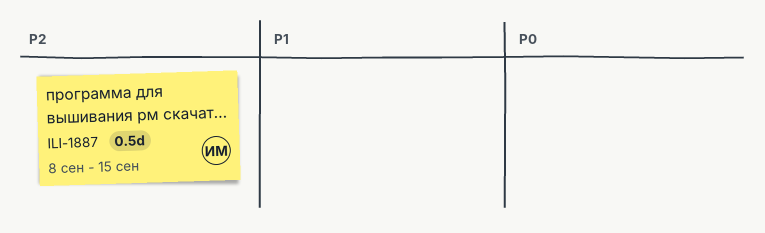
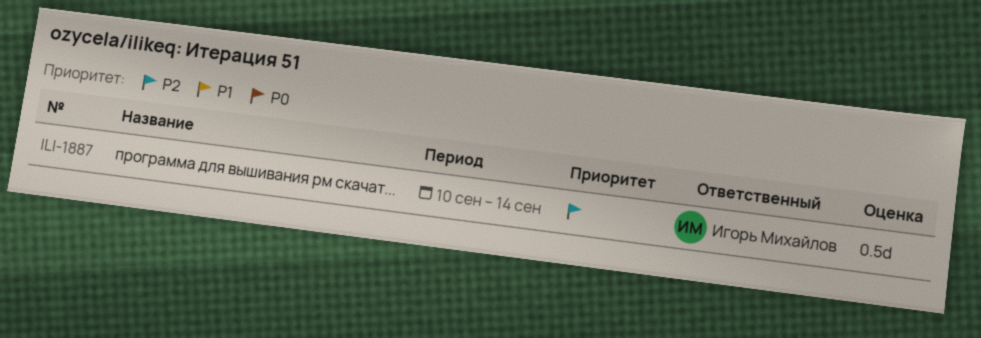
ILI-1887, start: Sep 8 -> Sep 10
ILI-1887, due: Sep 15 -> Sep 14

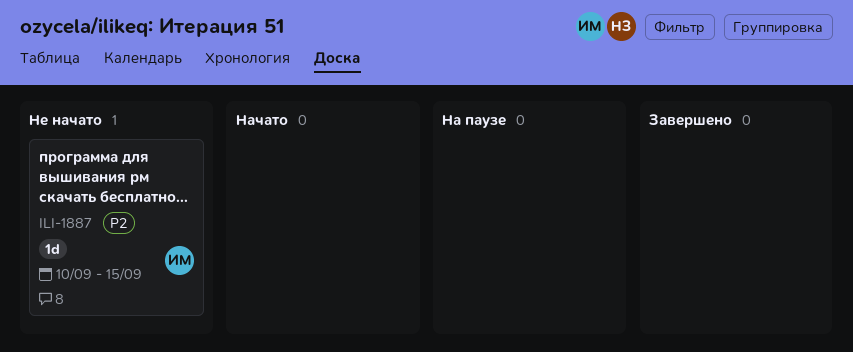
ILI-1887, estimate: 0.5d -> 1d
ILI-1887, due: Sep 14 -> Sep 15

